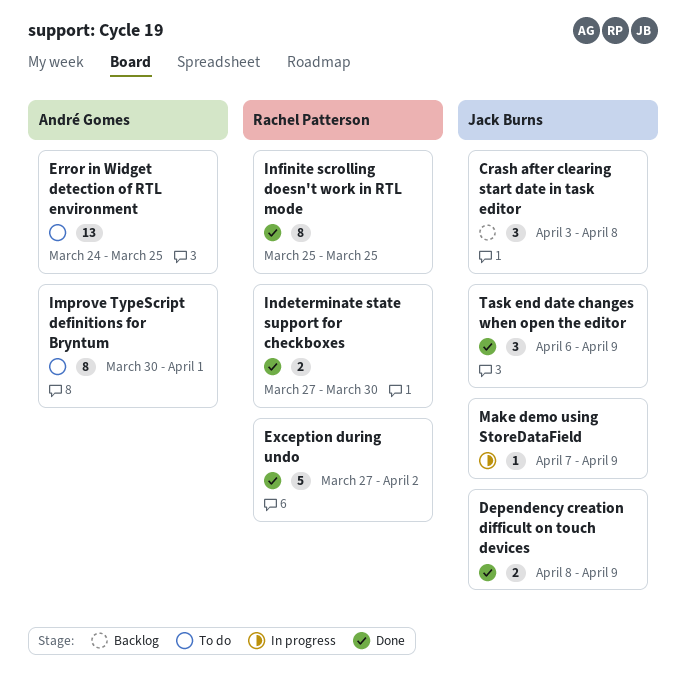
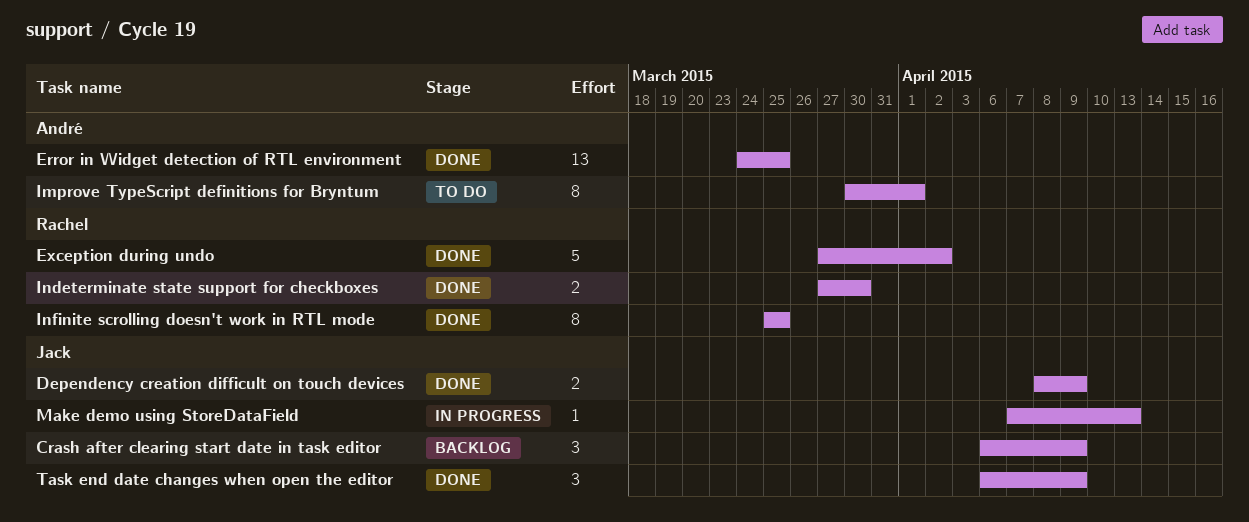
Crash after clearing start date in task editor, start: Apr 3 -> Apr 6
Crash after clearing start date in task editor, due: Apr 8 -> Apr 9
Error in Widget detection of RTL environment, status: To do -> Done
Make demo using StoreDataField, due: Apr 9 -> Apr 13

